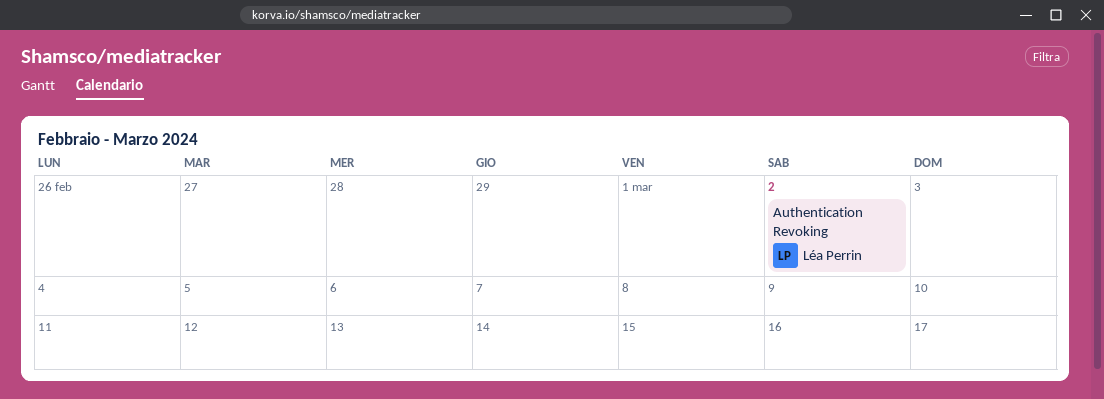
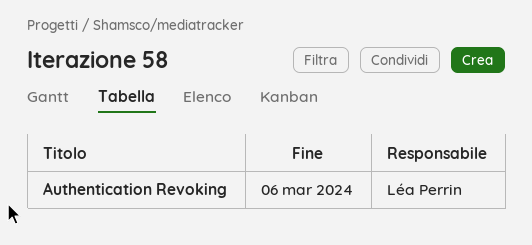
Authentication Revoking, due: Mar 2 -> Mar 6

